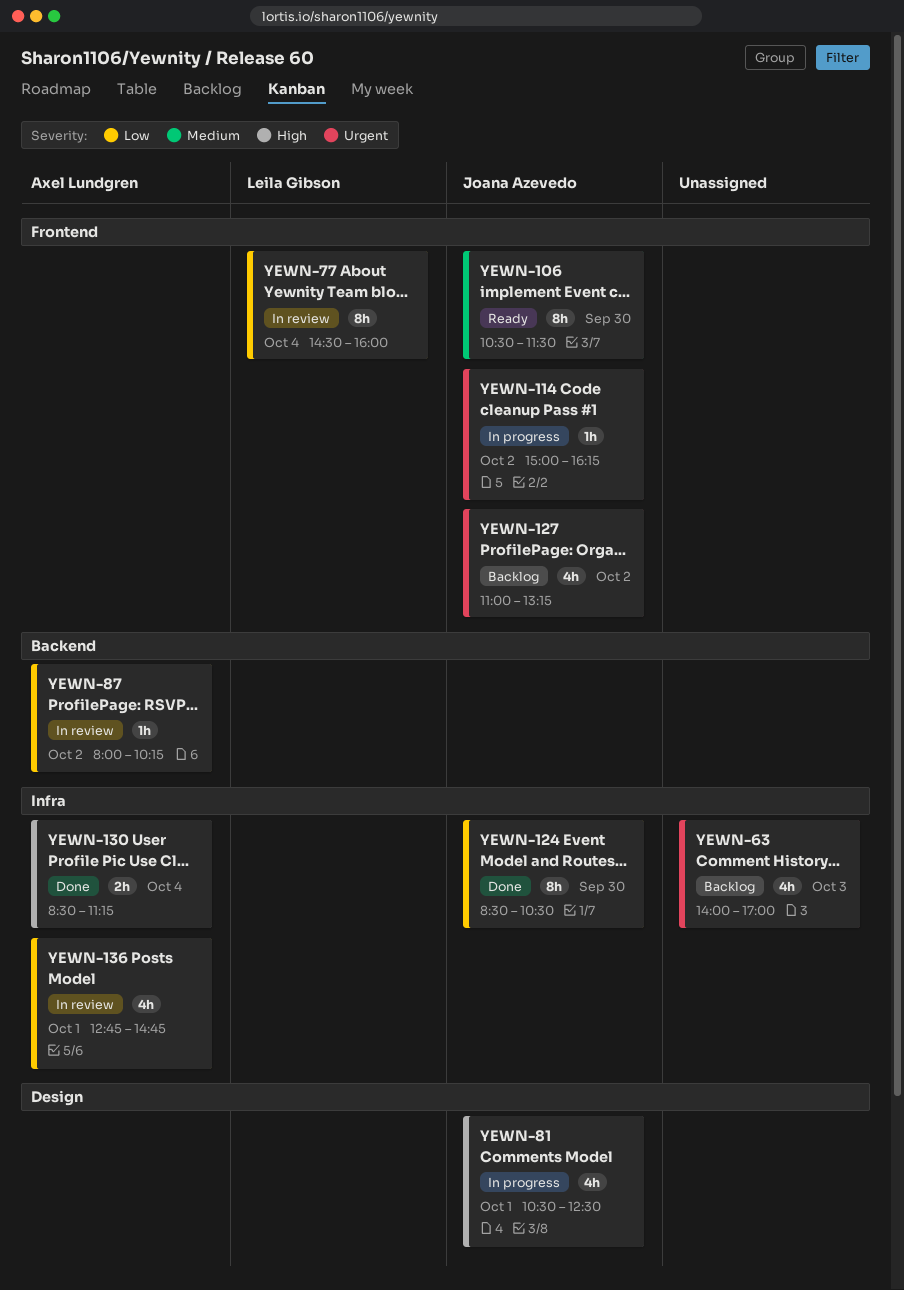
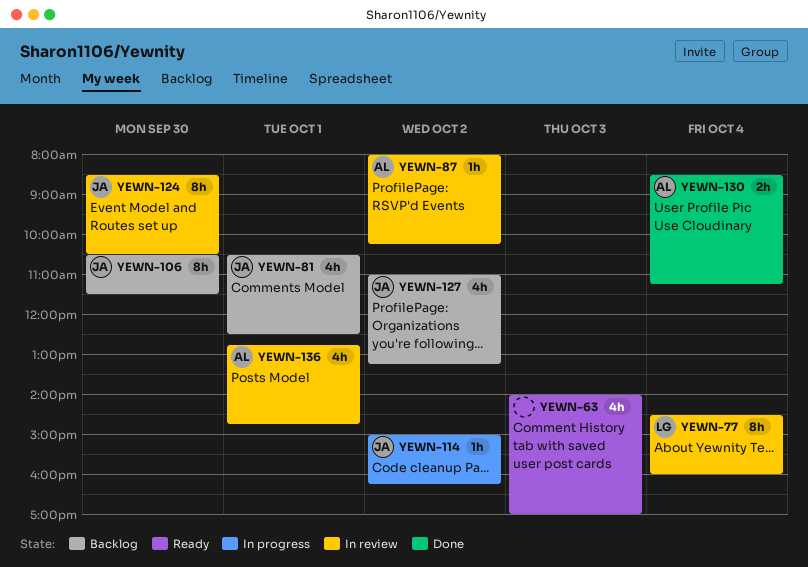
YEWN-63, status: Backlog -> Ready
YEWN-81, status: In progress -> Backlog
YEWN-106, status: Ready -> Backlog
YEWN-124, status: Done -> In review

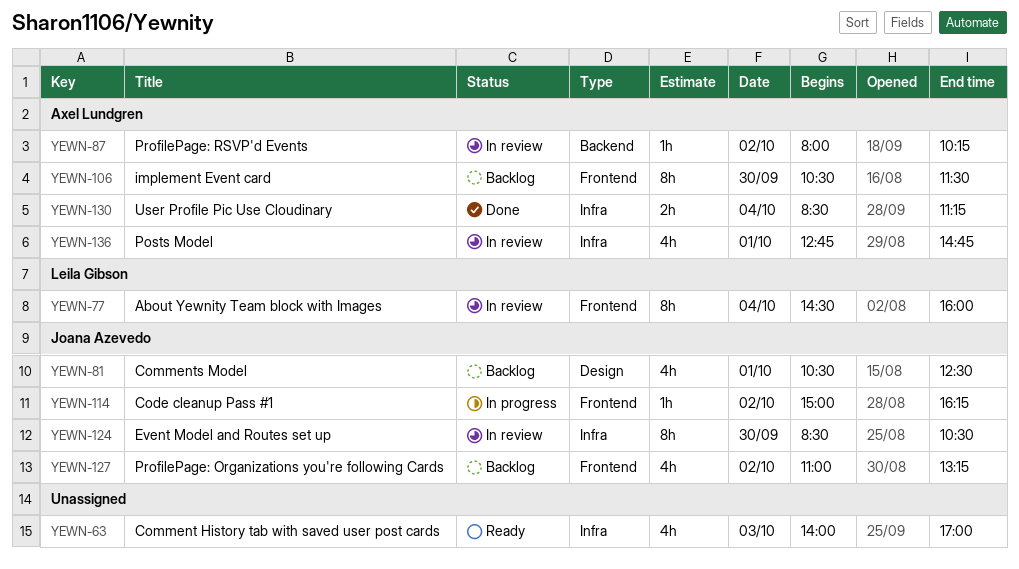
YEWN-106, owner: Joana Azevedo -> Axel Lundgren

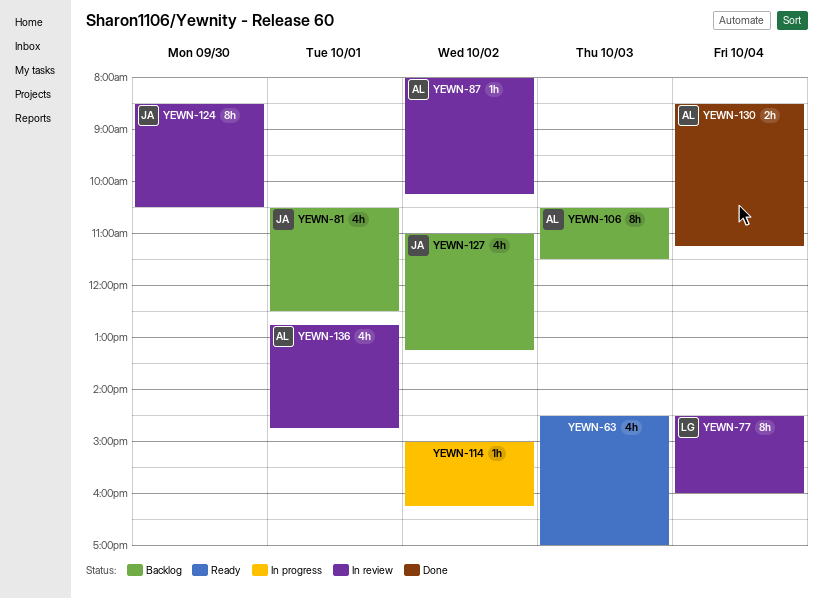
YEWN-63, begins: 14:00 -> 14:30
YEWN-106, day: Sep 30 -> Oct 3
YEWN-114, owner: Joana Azevedo -> none

